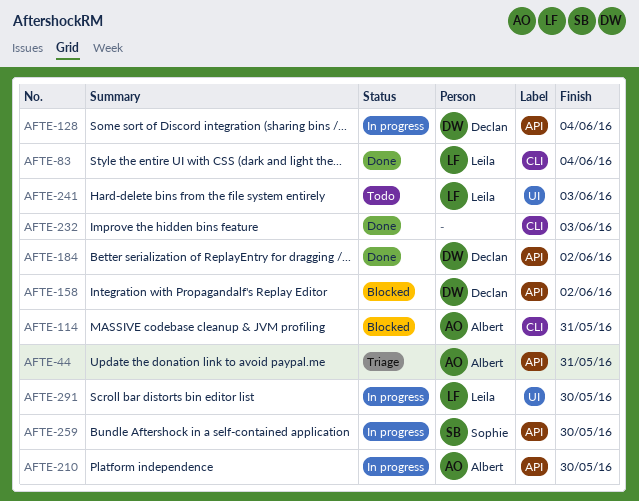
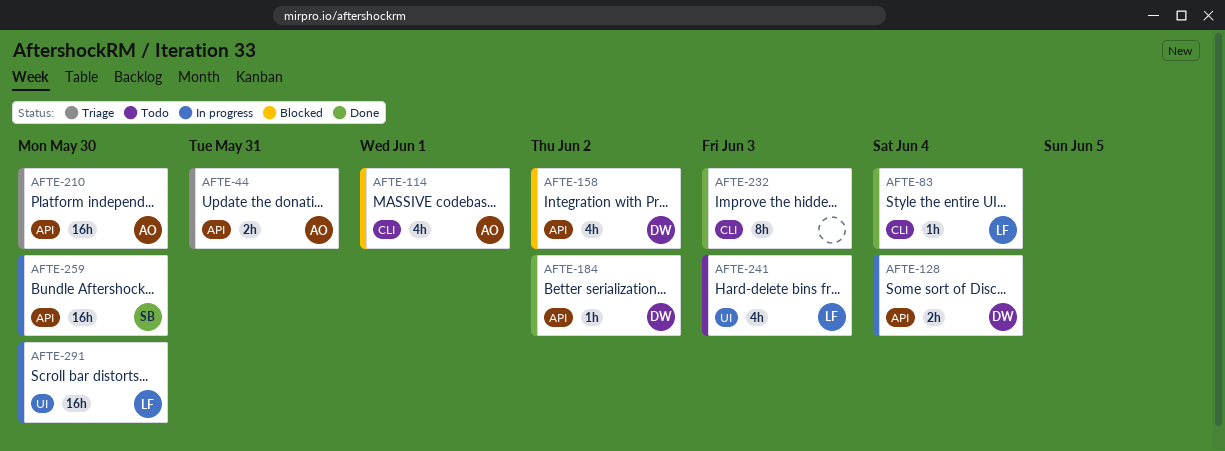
AFTE-114, due: May 31 -> Jun 1
AFTE-210, status: In progress -> Triage

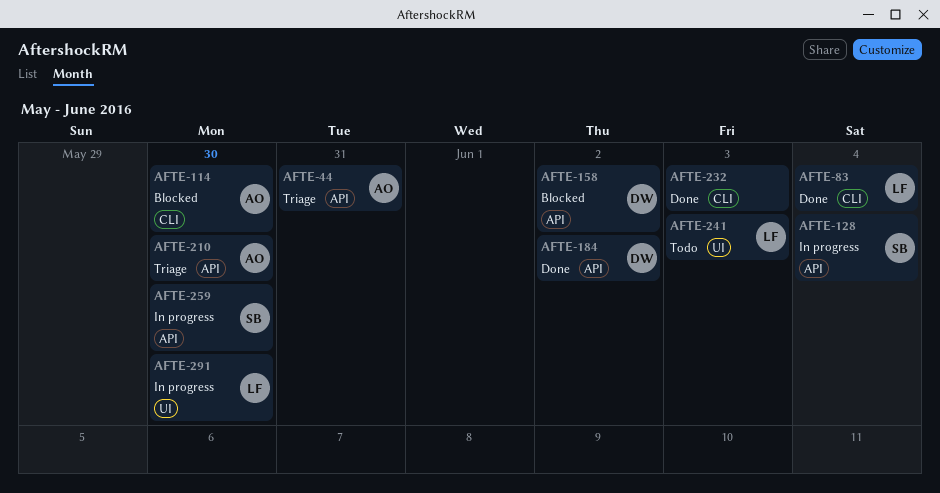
AFTE-114, due: Jun 1 -> May 30
AFTE-128, owner: DW -> SB

